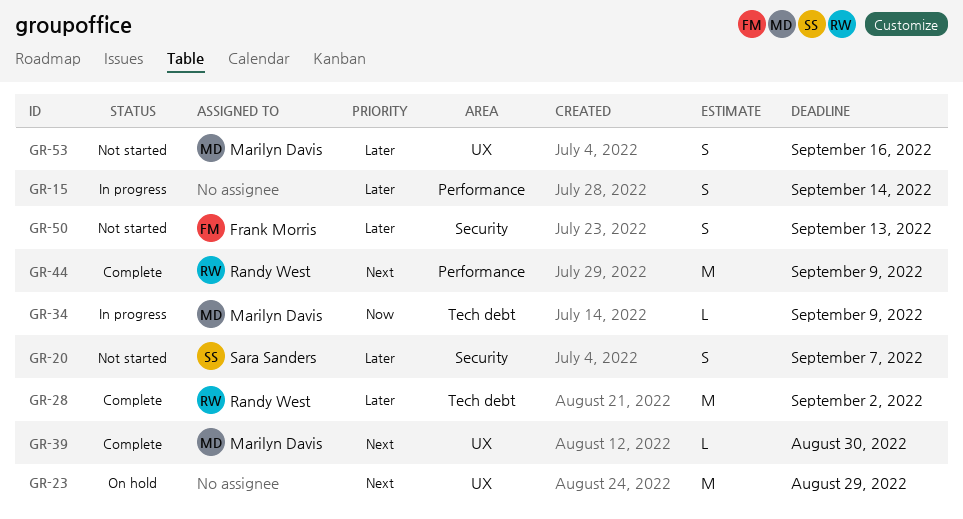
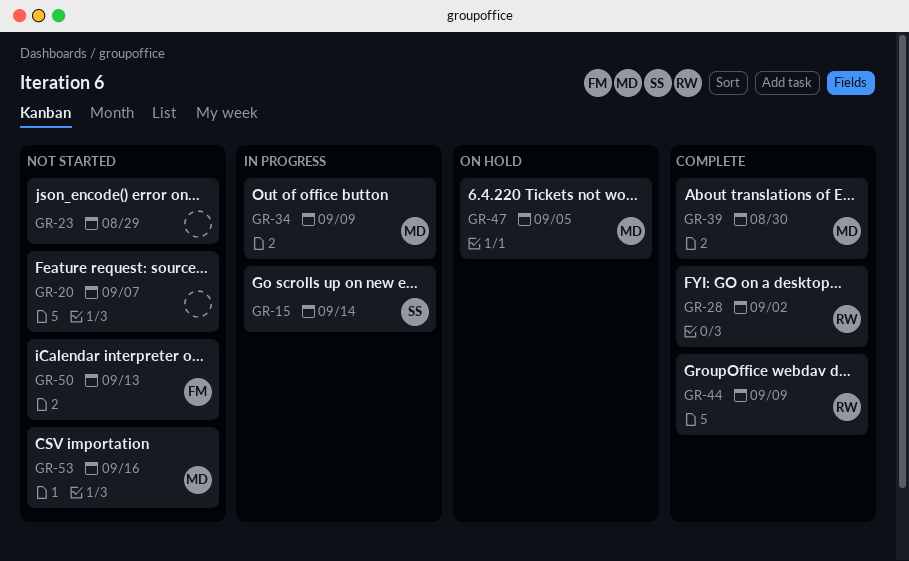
GR-15, owner: none -> Sara Sanders
GR-20, owner: Sara Sanders -> none
GR-23, status: On hold -> Not started
GR-47: none -> present

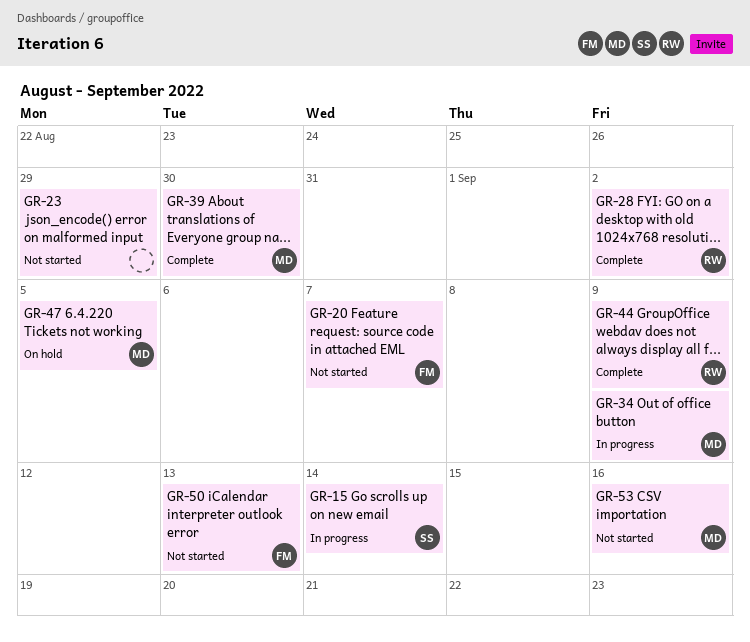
GR-20, owner: none -> FM

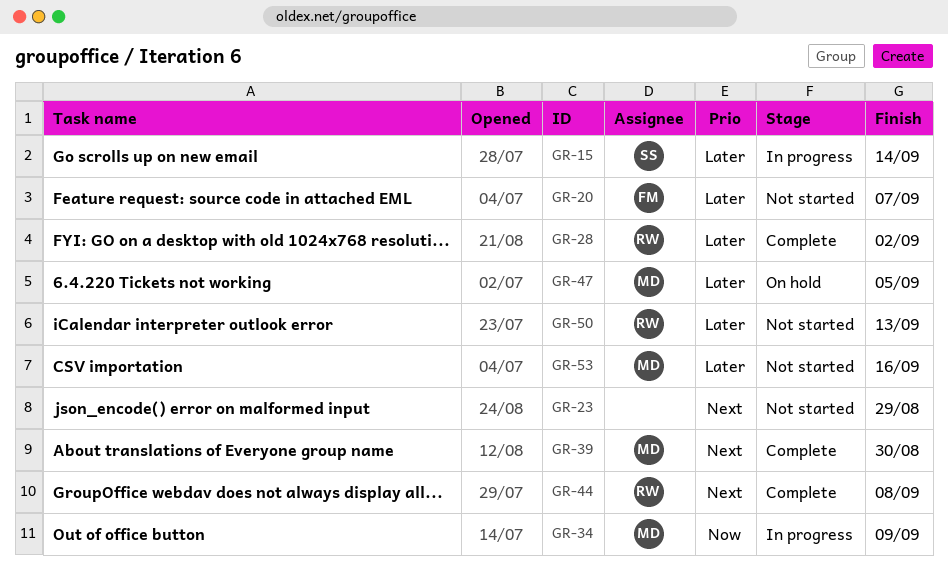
GR-44, due: Sep 9 -> Sep 8
GR-50, owner: FM -> RW

